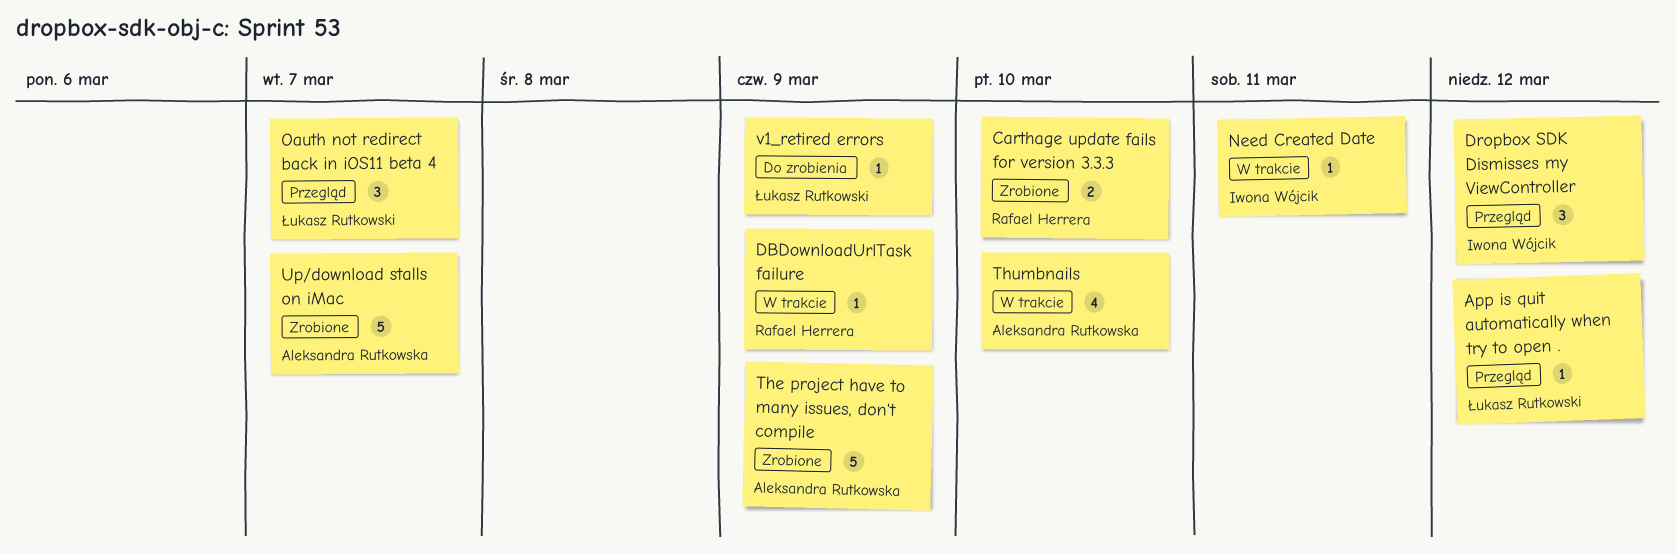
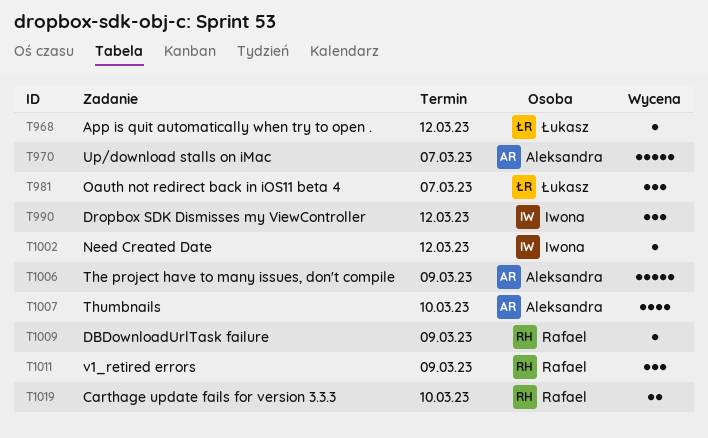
Need Created Date, due: Mar 11 -> Mar 12
v1_retired errors, owner: Łukasz Rutkowski -> Rafael Herrera
v1_retired errors, estimate: 1 -> 3

